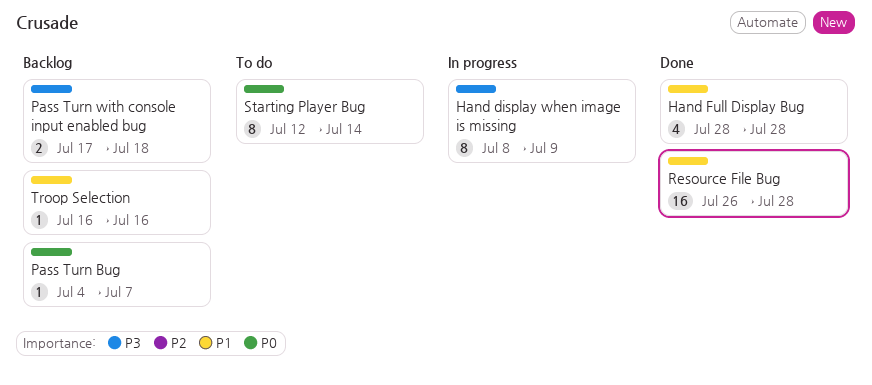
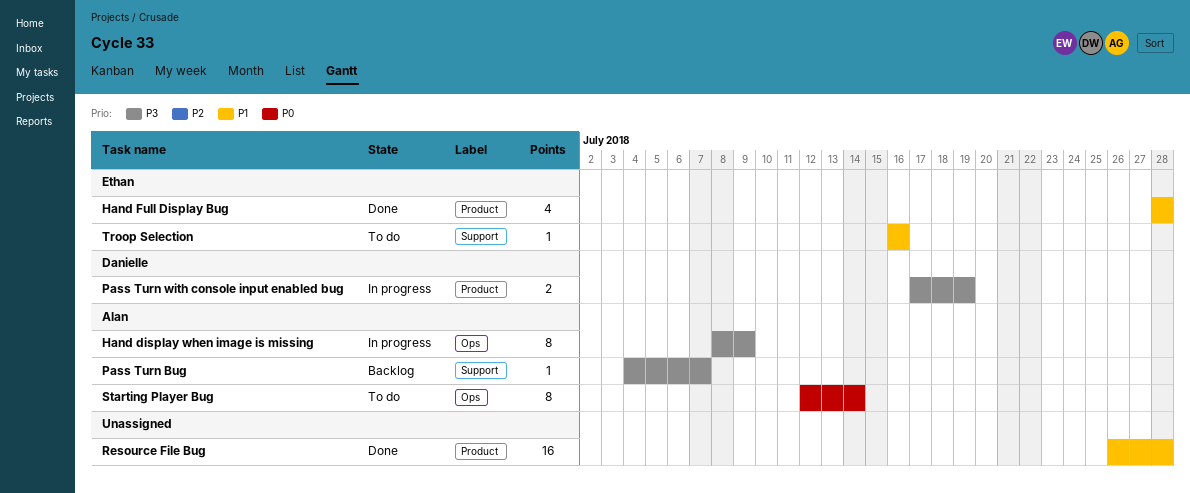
Pass Turn Bug, priority: P0 -> P3
Pass Turn with console input enabled bug, status: Backlog -> In progress
Pass Turn with console input enabled bug, due: Jul 18 -> Jul 19
Troop Selection, status: Backlog -> To do

